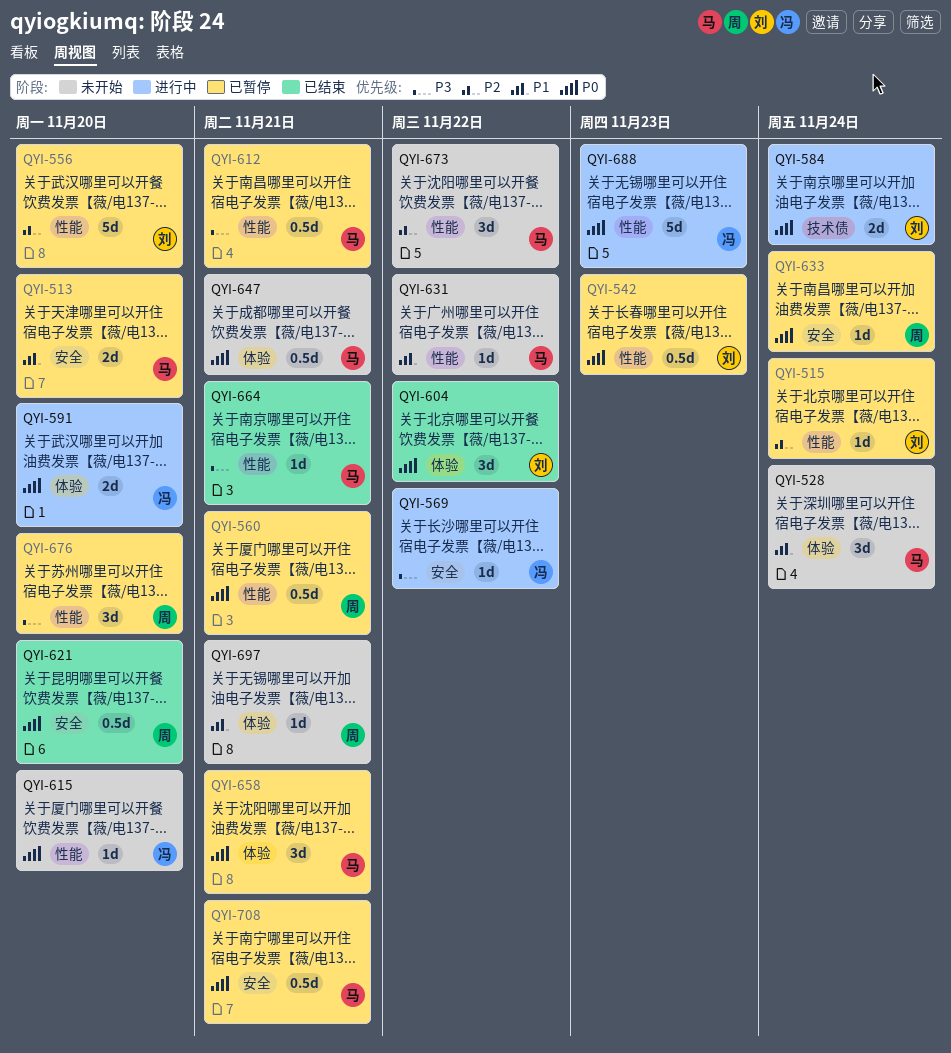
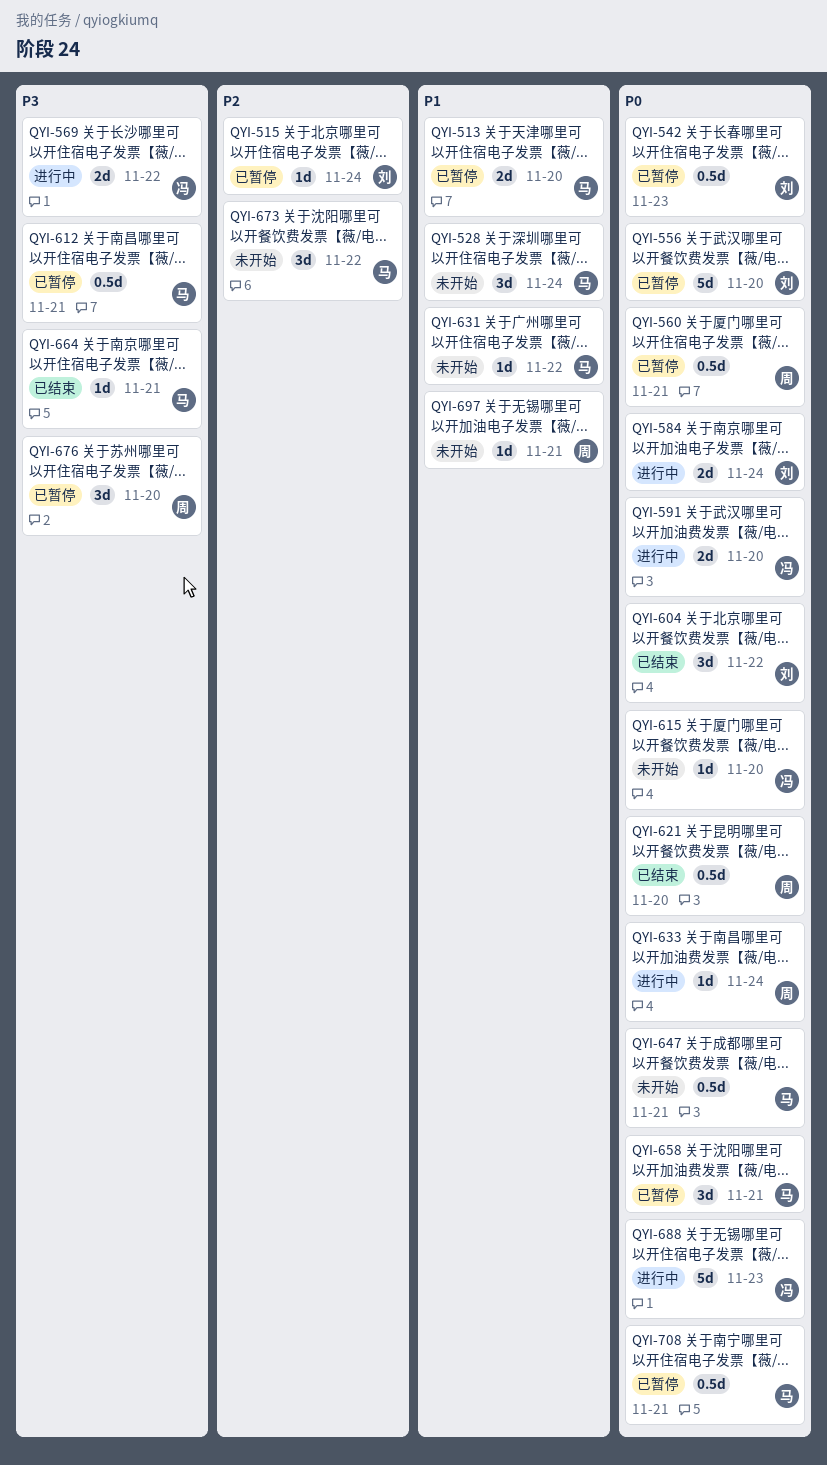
QYI-556, priority: P2 -> P0
QYI-569, estimate: 1d -> 2d
QYI-633, status: 已暂停 -> 进行中

